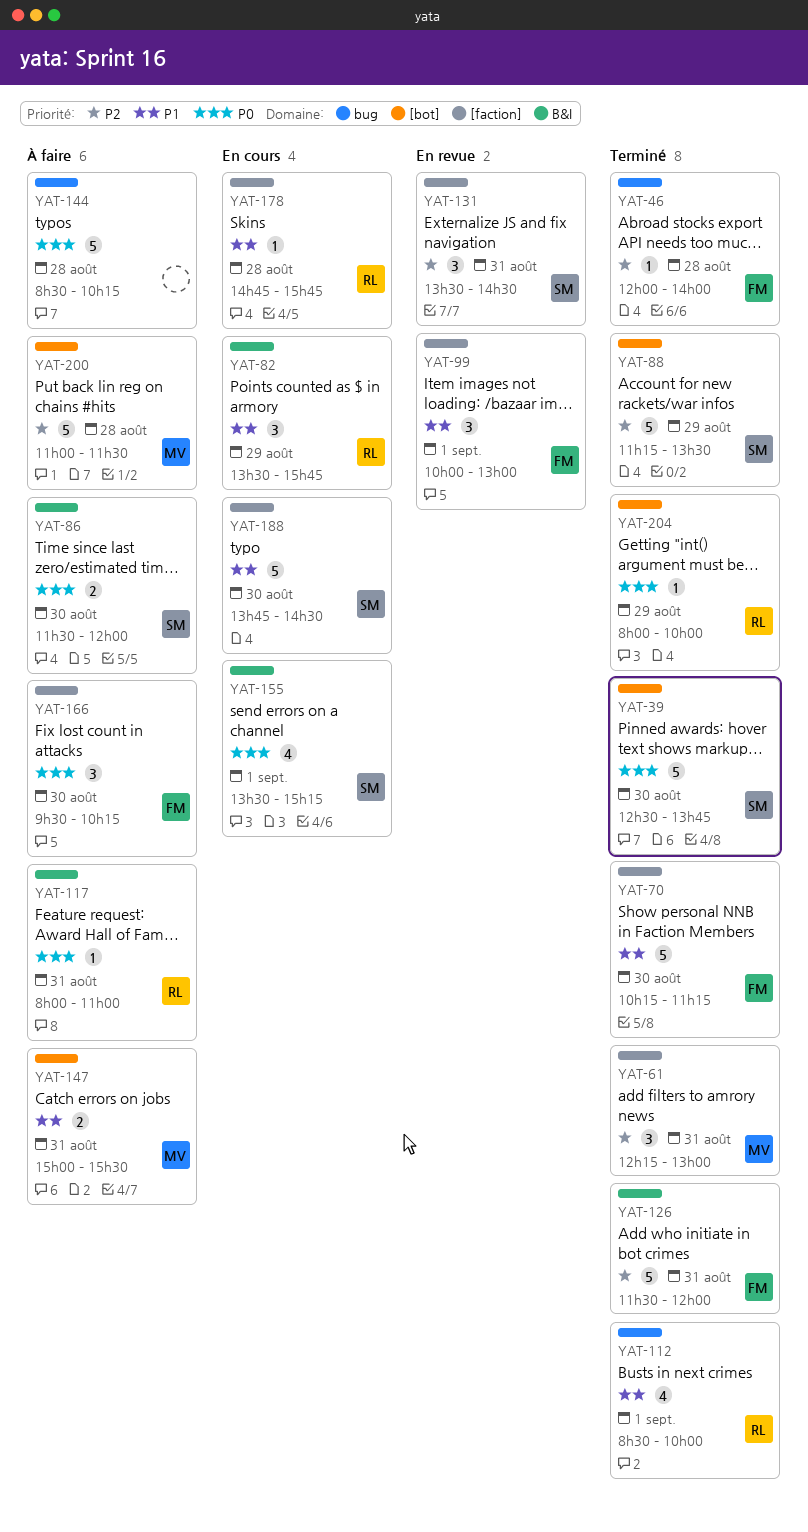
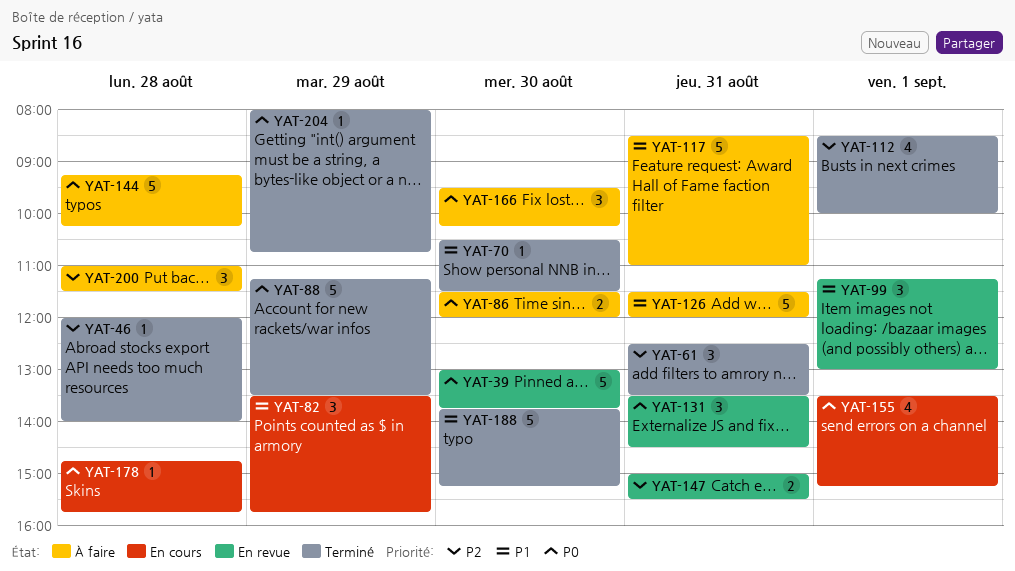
YAT-39, status: Terminé -> En revue
YAT-39, begins: 12:30 -> 13:00
YAT-61, begins: 12:15 -> 12:30
YAT-61, ends: 13:00 -> 13:30
YAT-70, estimate: 5 -> 1
YAT-70, begins: 10:15 -> 10:30
YAT-70, ends: 11:15 -> 11:30
YAT-88, priority: P2 -> P0
YAT-99, begins: 10:00 -> 11:15
YAT-112, priority: P1 -> P2
YAT-117, priority: P0 -> P1
YAT-117, estimate: 1 -> 5
YAT-117, begins: 08:00 -> 08:30
YAT-126, status: Terminé -> À faire
YAT-126, priority: P2 -> P1
YAT-131, priority: P2 -> P0
YAT-144, begins: 08:30 -> 09:15
YAT-147, status: À faire -> En revue
YAT-147, priority: P1 -> P2
YAT-178, priority: P1 -> P0
YAT-188, status: En cours -> Terminé
YAT-188, ends: 14:30 -> 15:15
YAT-200, estimate: 5 -> 3
YAT-204, ends: 10:00 -> 10:45

